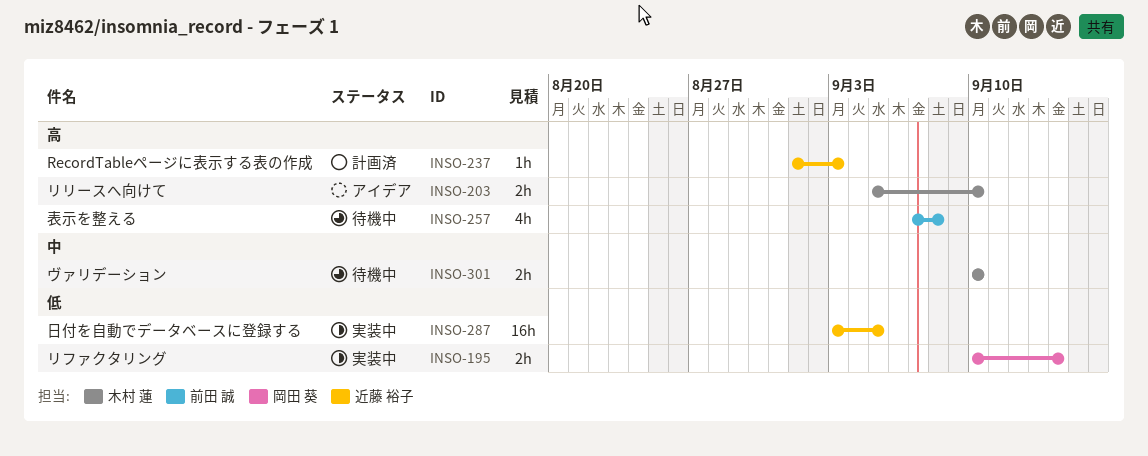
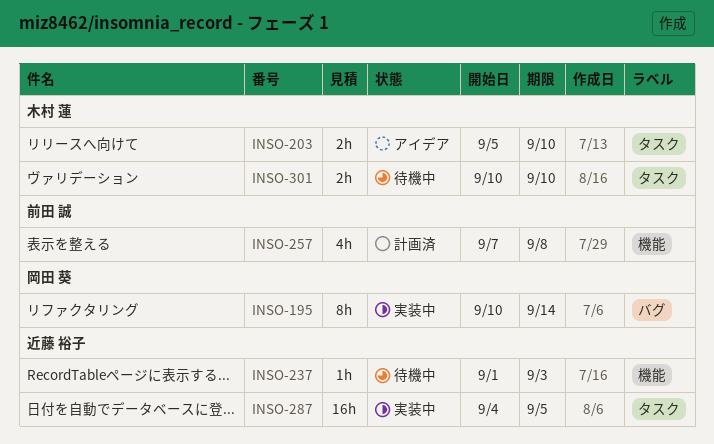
INSO-195, estimate: 2h -> 8h
INSO-237, status: 計画済 -> 待機中
INSO-257, status: 待機中 -> 計画済
INSO-287, start: Sep 3 -> Sep 4

